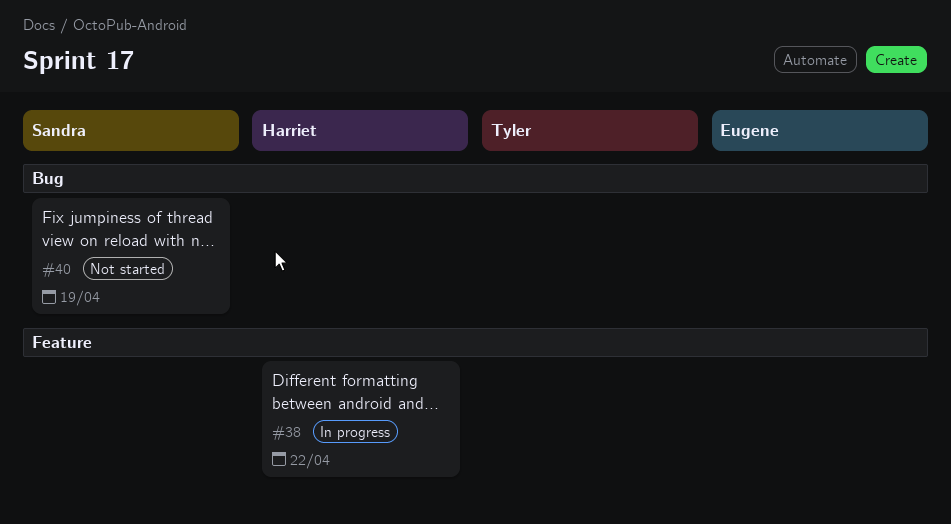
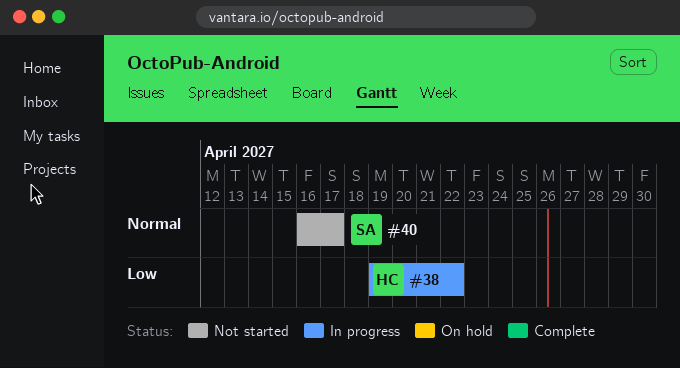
#40, due: Apr 19 -> Apr 17

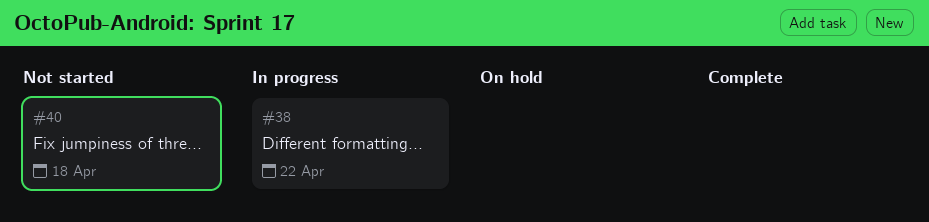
#40, due: Apr 17 -> Apr 18

